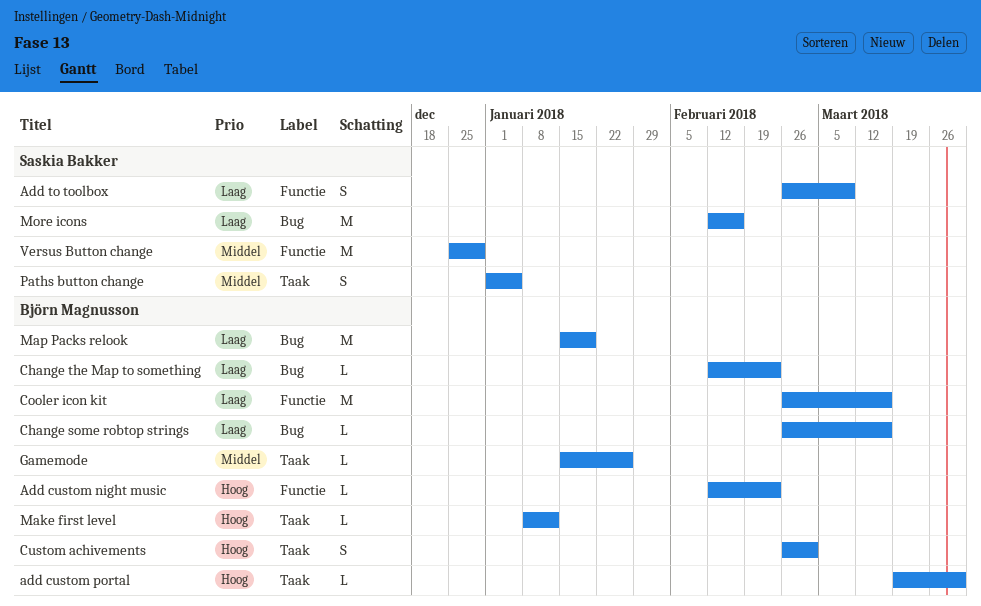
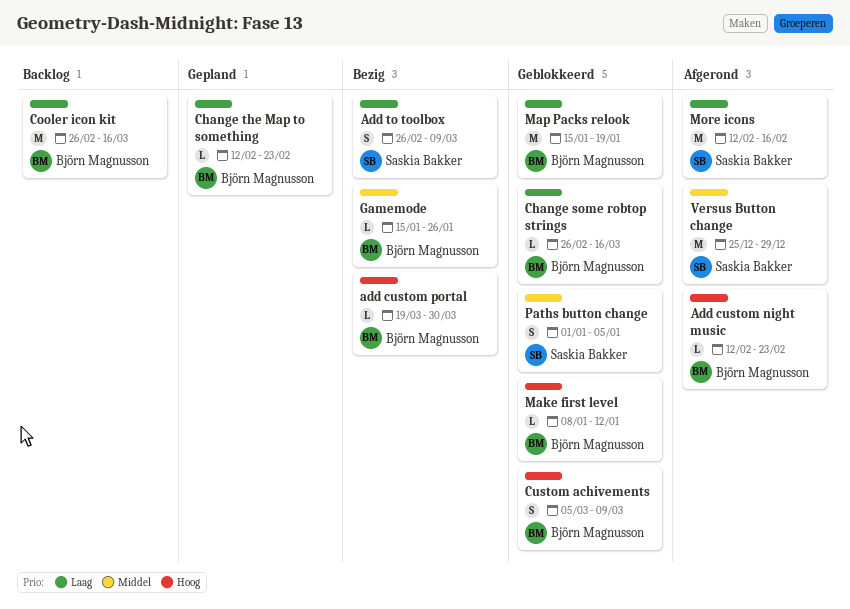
Custom achivements, start: Feb 26 -> Mar 5
Custom achivements, due: Mar 2 -> Mar 9

